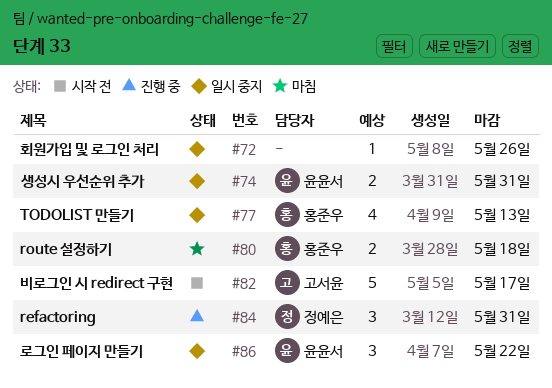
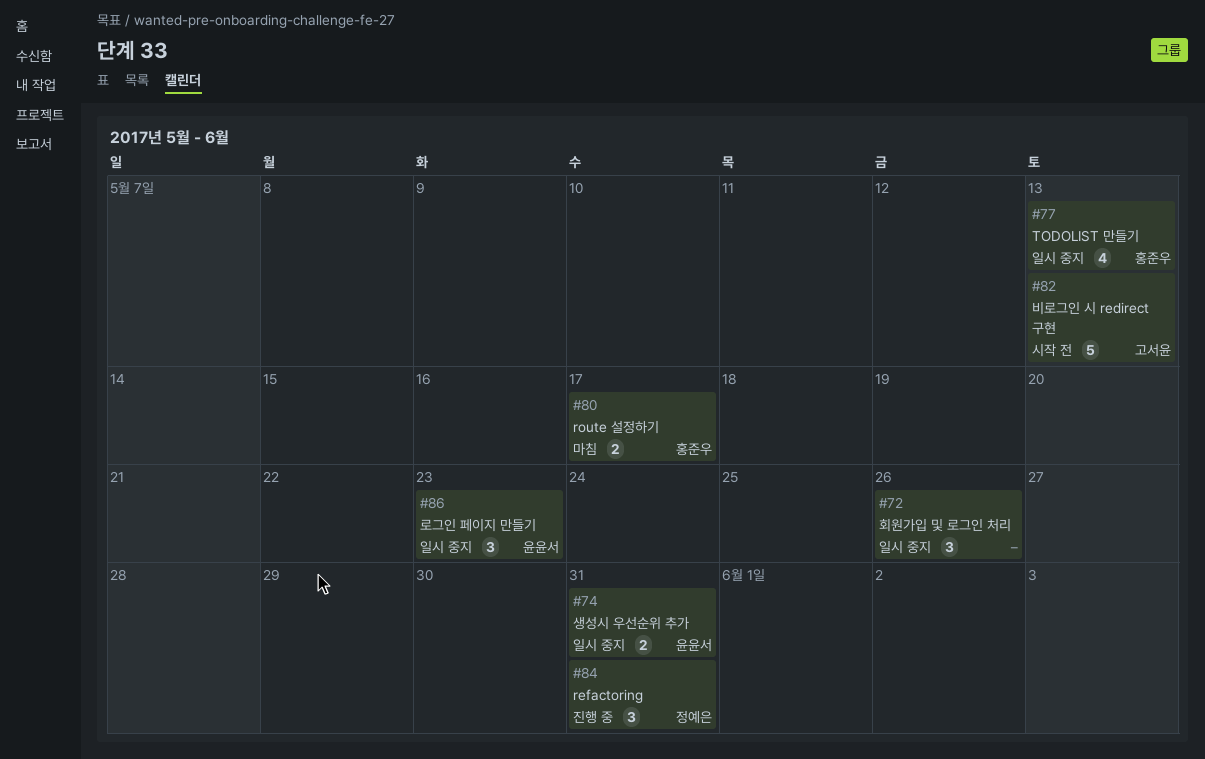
#72, estimate: 1 -> 3
#80, due: May 18 -> May 17
#82, due: May 17 -> May 13
#86, due: May 22 -> May 23

